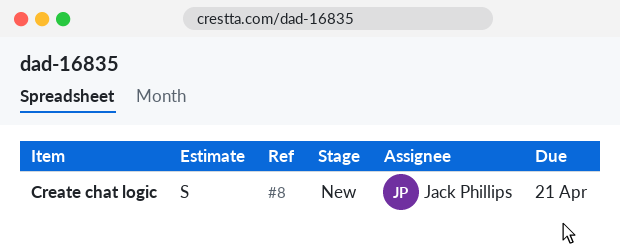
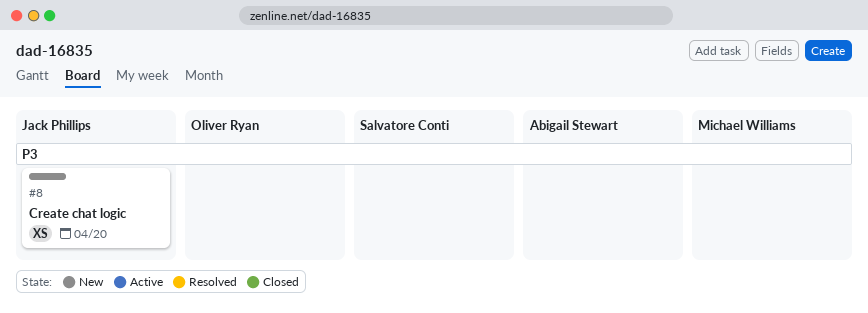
#8, estimate: S -> XS
#8, due: Apr 21 -> Apr 20

